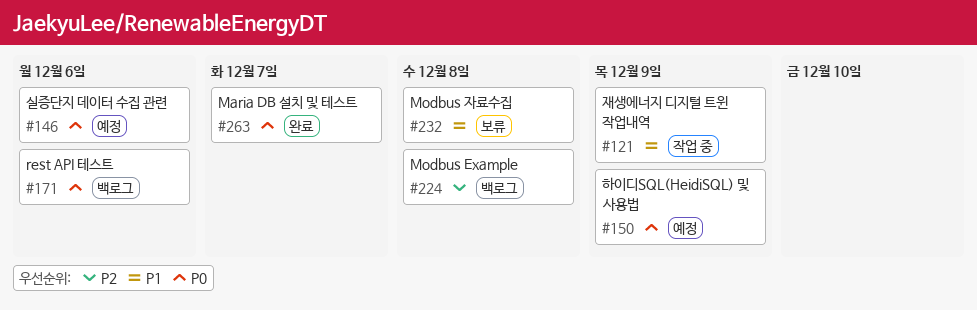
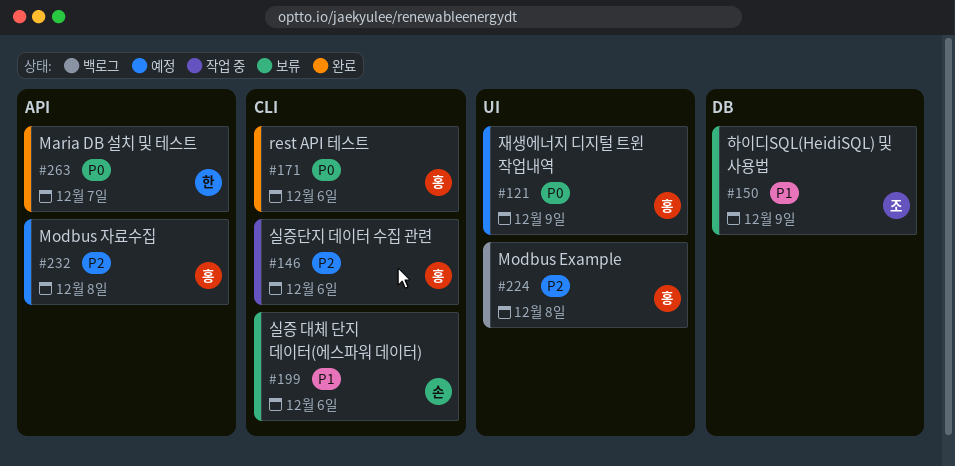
#121, status: 작업 중 -> 예정
#121, priority: P1 -> P0
#146, status: 예정 -> 작업 중
#146, priority: P0 -> P2
#150, status: 예정 -> 보류
#150, priority: P0 -> P1
#171, status: 백로그 -> 완료
#199: none -> present
#232, status: 보류 -> 예정
#232, priority: P1 -> P2

